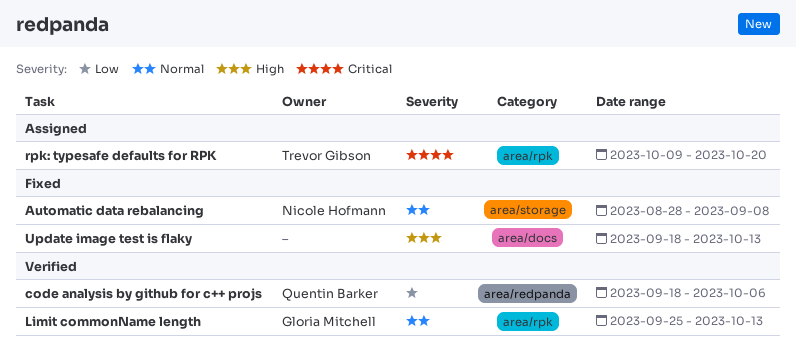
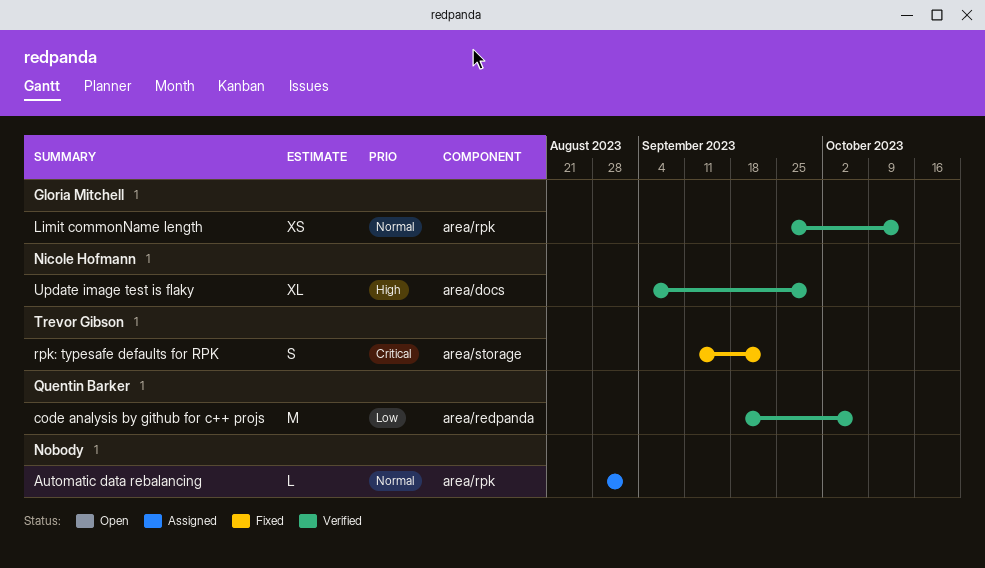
Automatic data rebalancing, status: Fixed -> Assigned
Automatic data rebalancing, owner: Nicole Hofmann -> none
Automatic data rebalancing, label: area/storage -> area/rpk
Automatic data rebalancing, due: Sep 8 -> Sep 1
rpk: typesafe defaults for RPK, status: Assigned -> Fixed
rpk: typesafe defaults for RPK, label: area/rpk -> area/storage
rpk: typesafe defaults for RPK, start: Oct 9 -> Sep 11
rpk: typesafe defaults for RPK, due: Oct 20 -> Sep 22
Update image test is flaky, status: Fixed -> Verified
Update image test is flaky, owner: none -> Nicole Hofmann
Update image test is flaky, start: Sep 18 -> Sep 4
Update image test is flaky, due: Oct 13 -> Sep 29

